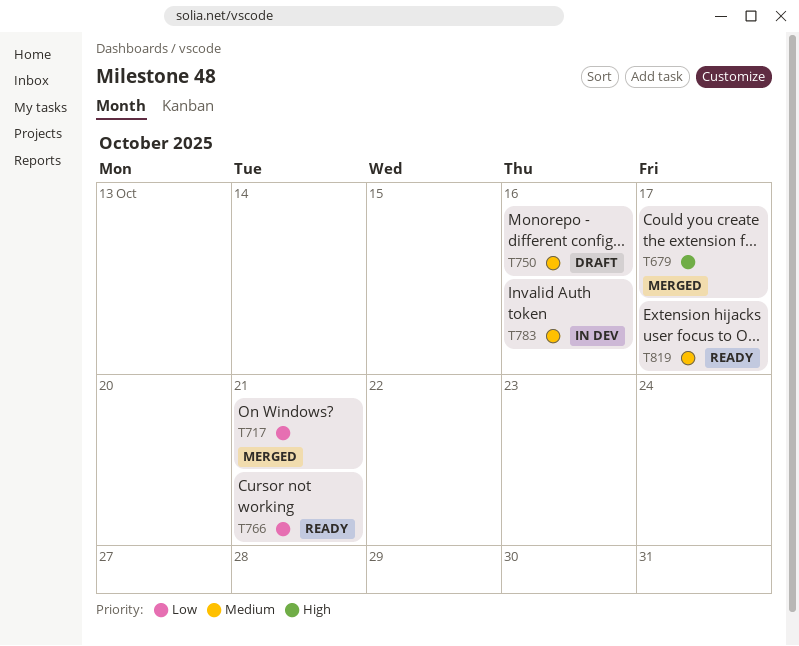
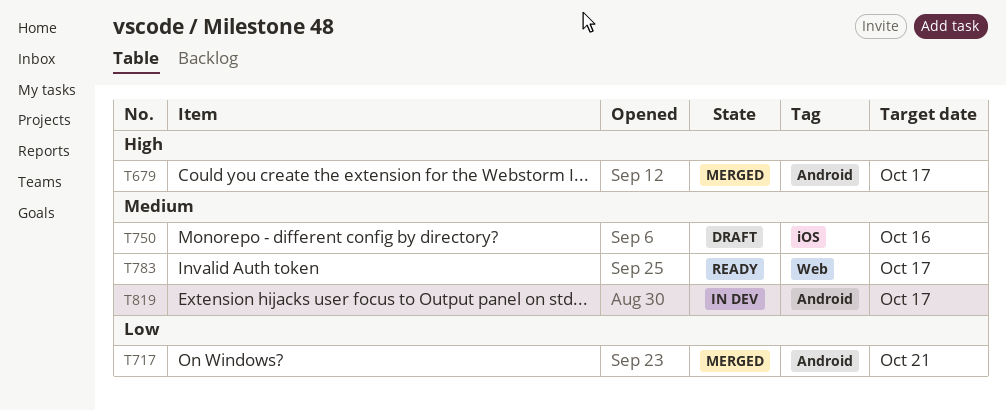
T766: present -> none
T783, status: In dev -> Ready
T783, due: Oct 16 -> Oct 17
T819, status: Ready -> In dev

